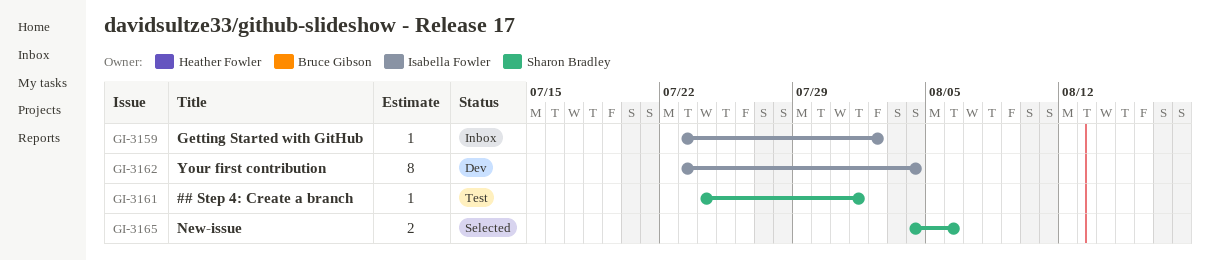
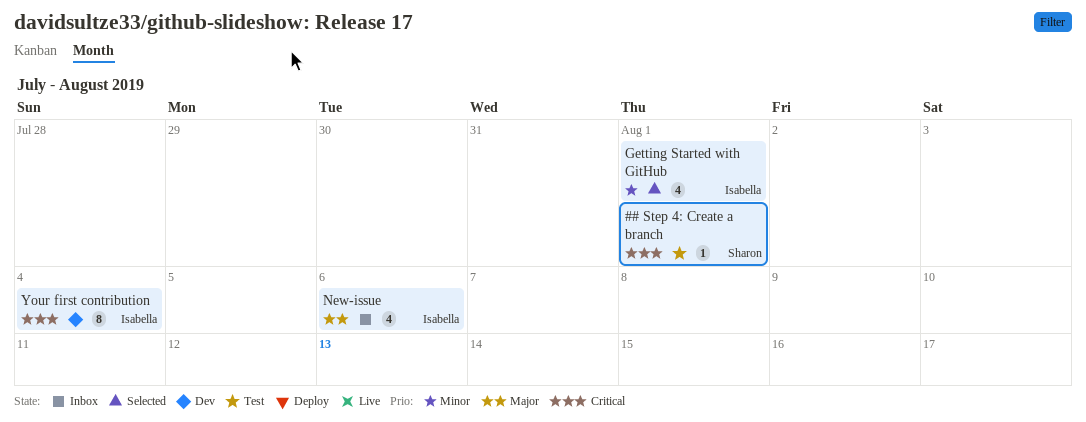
Getting Started with GitHub, status: Inbox -> Selected
Getting Started with GitHub, estimate: 1 -> 4
Getting Started with GitHub, due: Aug 2 -> Aug 1
New-issue, status: Selected -> Inbox
New-issue, owner: Sharon Bradley -> Isabella Fowler
New-issue, estimate: 2 -> 4

